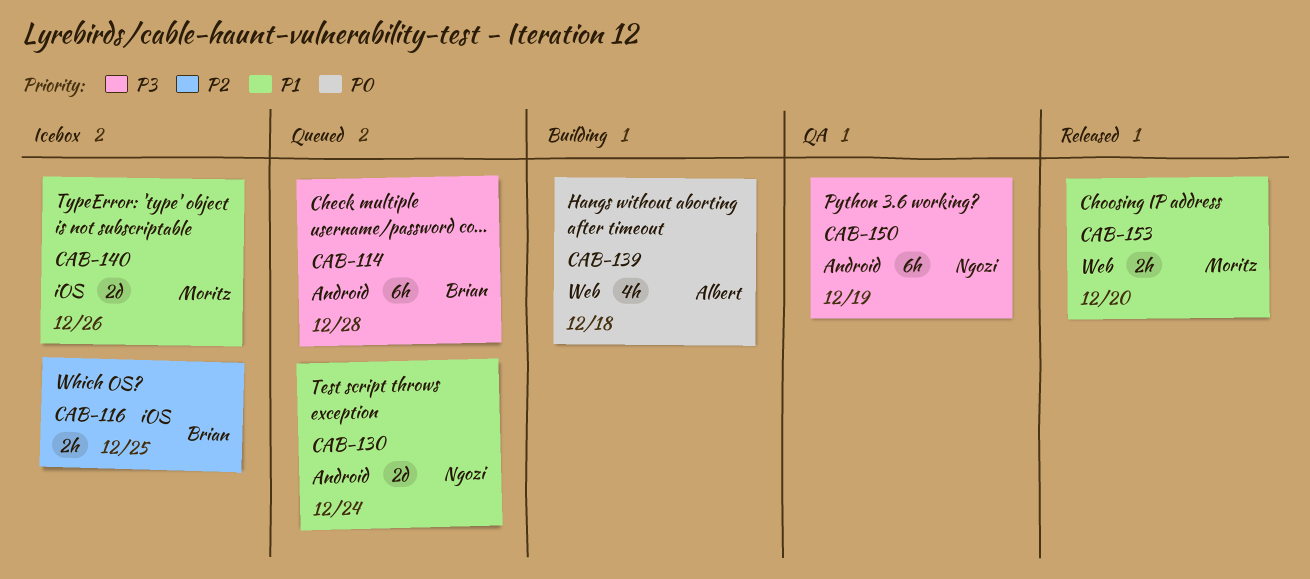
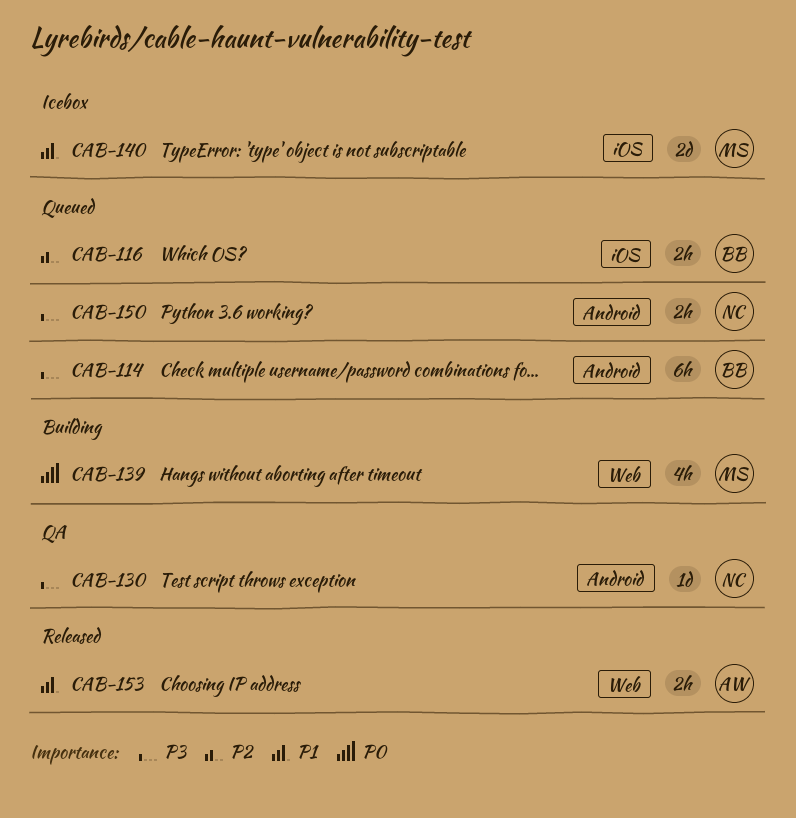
CAB-116, status: Icebox -> Queued
CAB-130, status: Queued -> QA
CAB-130, priority: P1 -> P3
CAB-130, estimate: 2d -> 1d
CAB-139, owner: Albert -> Moritz
CAB-150, status: QA -> Queued
CAB-150, estimate: 6h -> 2h
CAB-153, owner: Moritz -> Albert

